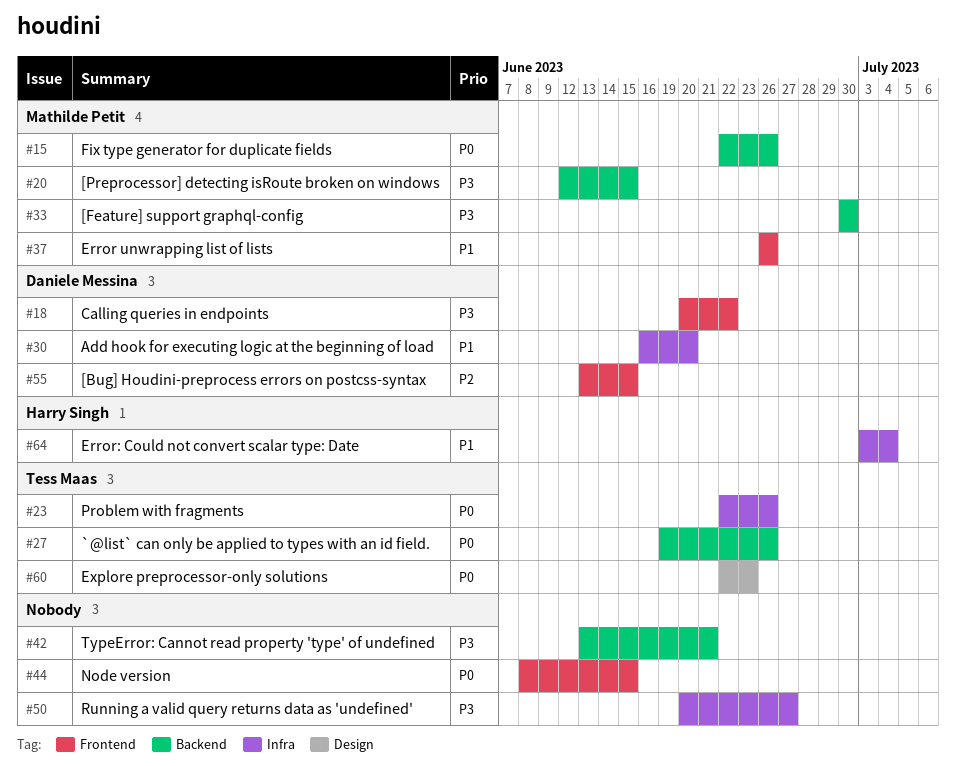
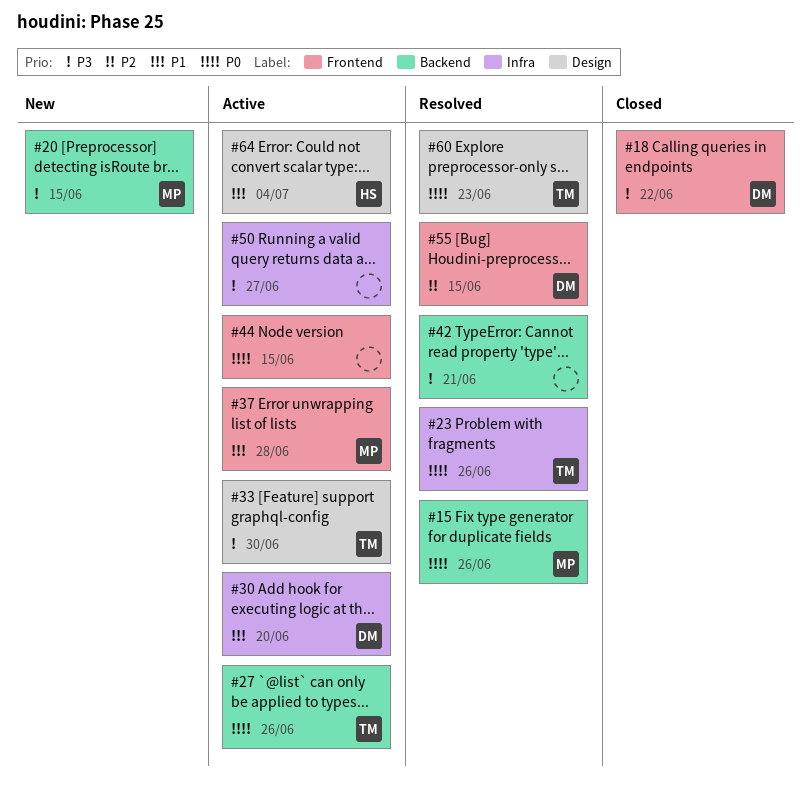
#33, owner: Mathilde Petit -> Tess Maas
#33, label: Backend -> Design
#37, due: Jun 26 -> Jun 28
#64, label: Infra -> Design

